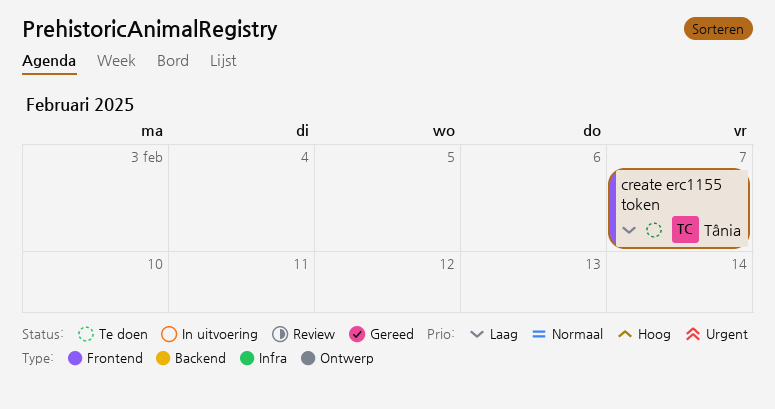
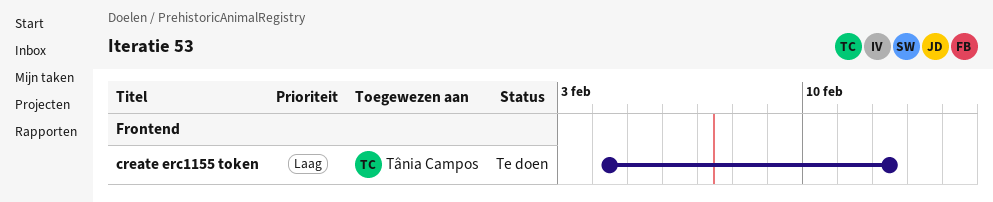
create erc1155 token, due: Feb 7 -> Feb 12

